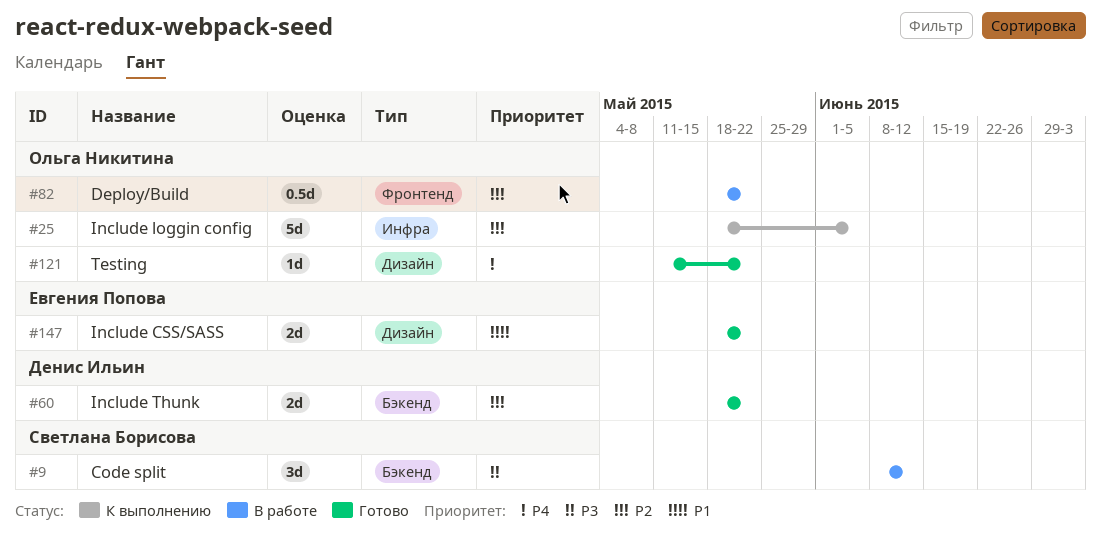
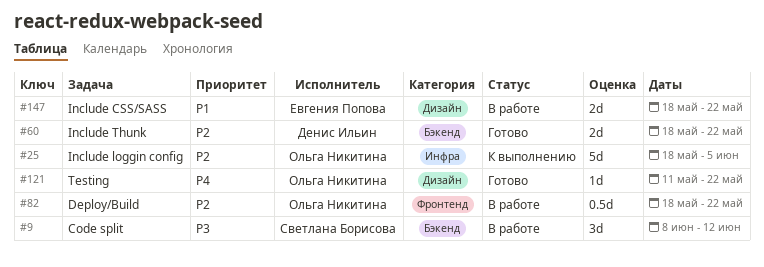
#147, status: Готово -> В работе

